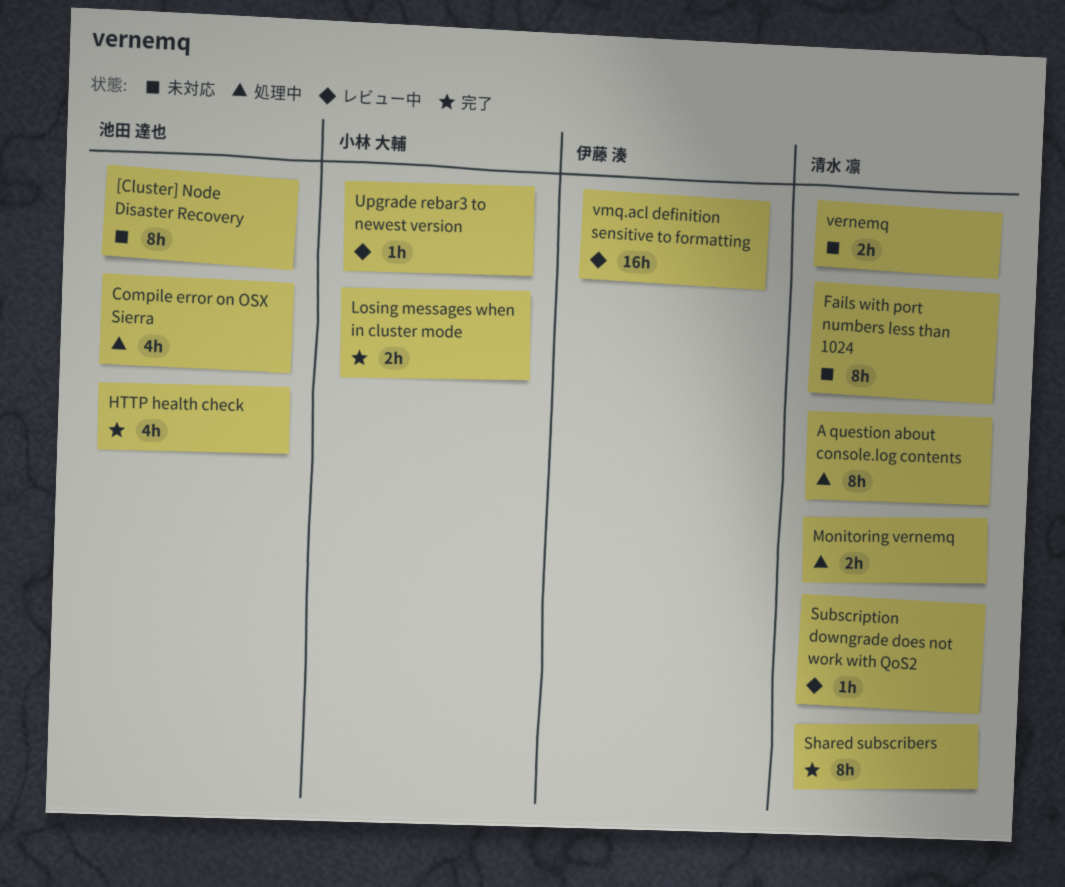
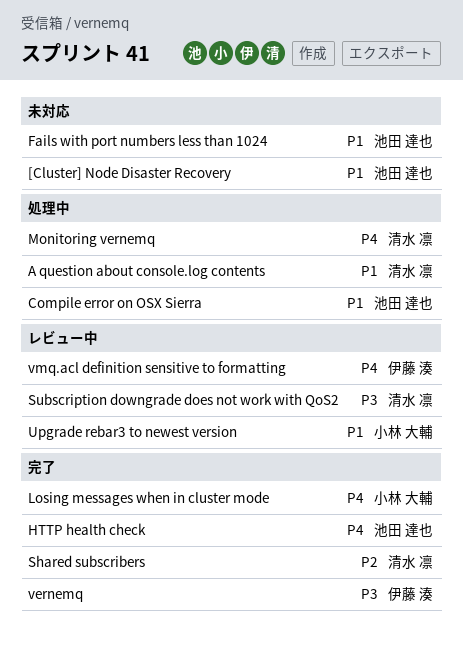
Fails with port numbers less than 1024, owner: 清水 凛 -> 池田 達也
vernemq, status: 未対応 -> 完了
vernemq, owner: 清水 凛 -> 伊藤 湊

